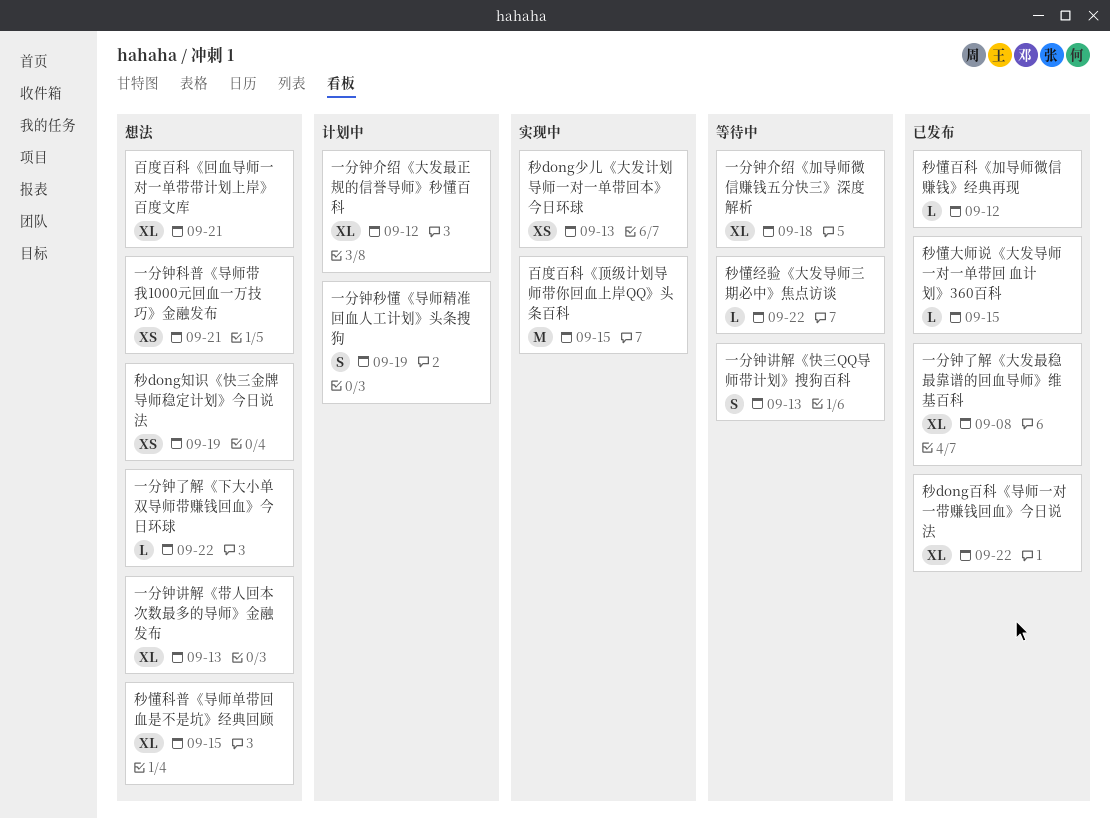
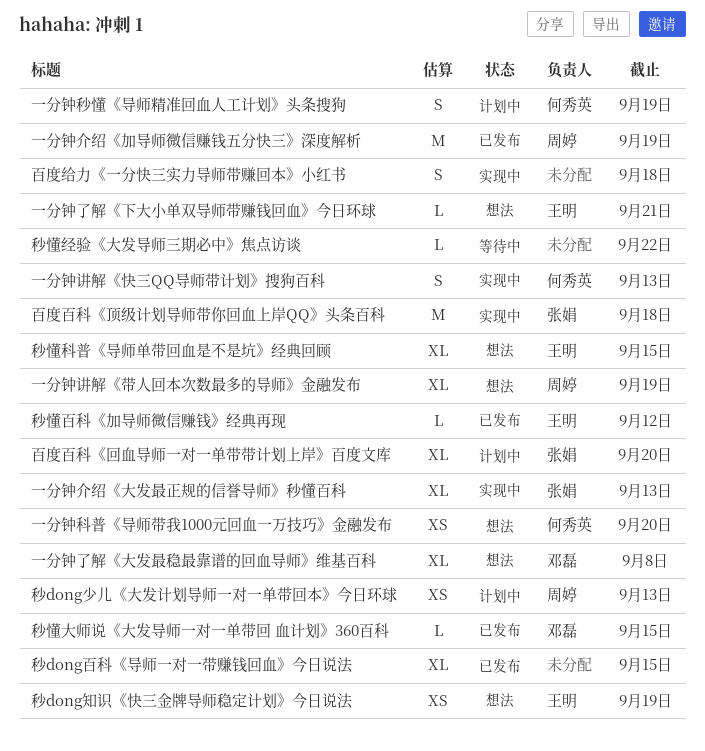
一分钟了解《下大小单双导师带赚钱回血》今日环球, due: Sep 22 -> Sep 21
一分钟了解《大发最稳最靠谱的回血导师》维基百科, status: 已发布 -> 想法
一分钟介绍《加导师微信赚钱五分快三》深度解析, status: 等待中 -> 已发布
一分钟介绍《加导师微信赚钱五分快三》深度解析, estimate: XL -> M
一分钟介绍《加导师微信赚钱五分快三》深度解析, due: Sep 18 -> Sep 19
一分钟介绍《大发最正规的信誉导师》秒懂百科, status: 计划中 -> 实现中
一分钟介绍《大发最正规的信誉导师》秒懂百科, due: Sep 12 -> Sep 13
一分钟科普《导师带我1000元回血一万技巧》金融发布, due: Sep 21 -> Sep 20
一分钟讲解《带人回本次数最多的导师》金融发布, due: Sep 13 -> Sep 19
一分钟讲解《快三QQ导师带计划》搜狗百科, status: 等待中 -> 实现中
百度百科《回血导师一对一单带带计划上岸》百度文库, status: 想法 -> 计划中
百度百科《回血导师一对一单带带计划上岸》百度文库, due: Sep 21 -> Sep 20
百度百科《顶级计划导师带你回血上岸QQ》头条百科, due: Sep 15 -> Sep 18
百度给力《一分快三实力导师带赚回本》小红书: none -> present
秒dong少儿《大发计划导师一对一单带回本》今日环球, status: 实现中 -> 计划中
秒dong百科《导师一对一带赚钱回血》今日说法, due: Sep 22 -> Sep 15

